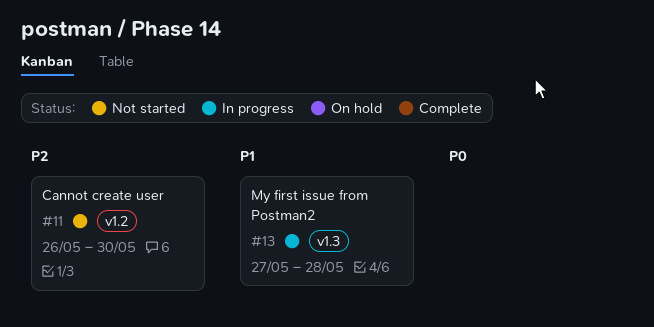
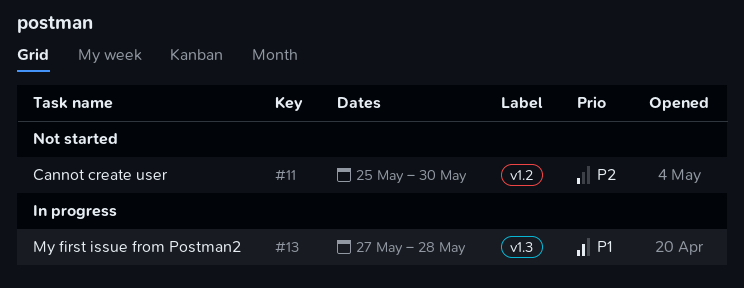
#11, start: May 26 -> May 25

